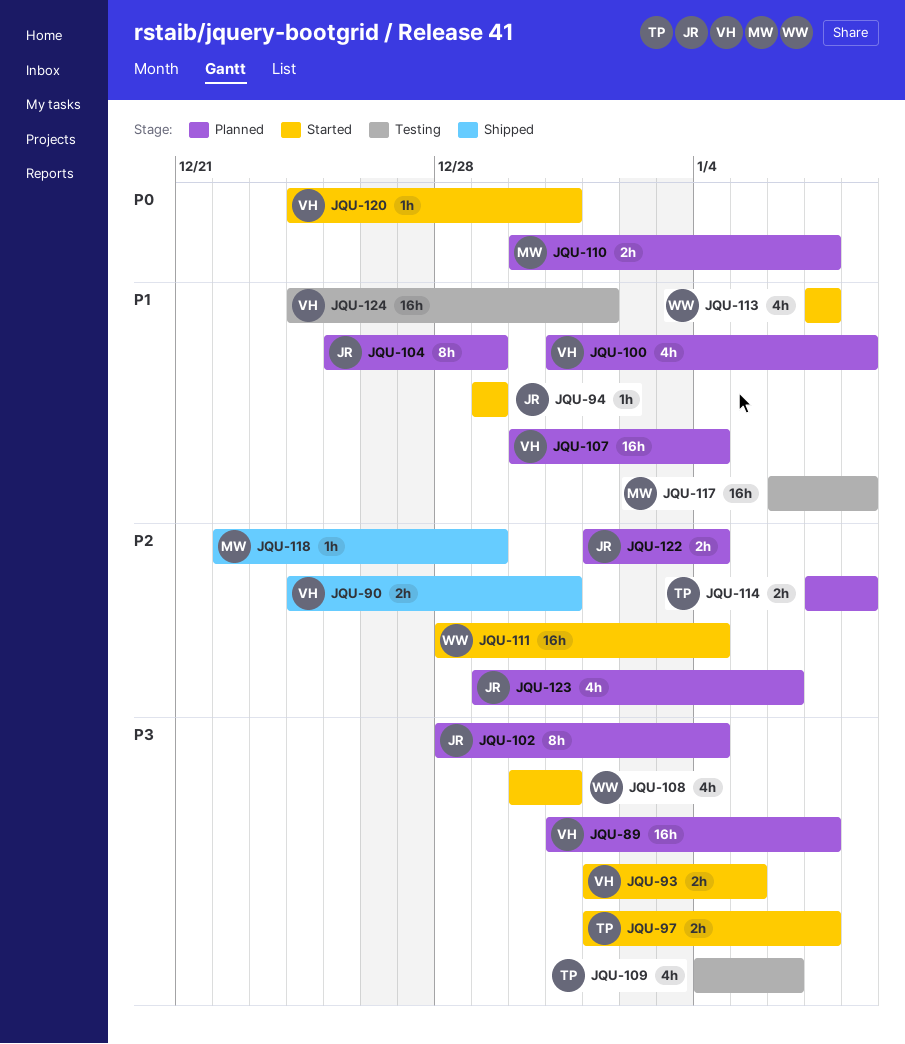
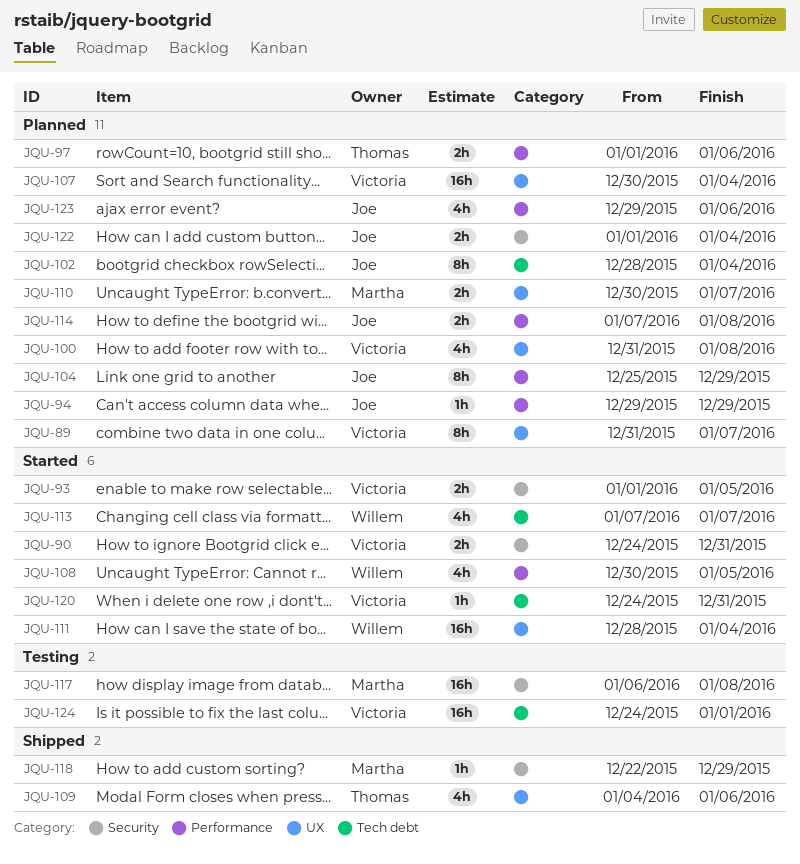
JQU-89, estimate: 16h -> 8h
JQU-90, status: Shipped -> Started
JQU-94, status: Started -> Planned
JQU-97, status: Started -> Planned
JQU-97, due: Jan 7 -> Jan 6
JQU-108, due: Dec 31 -> Jan 5
JQU-109, status: Testing -> Shipped
JQU-114, owner: Thomas -> Joe

